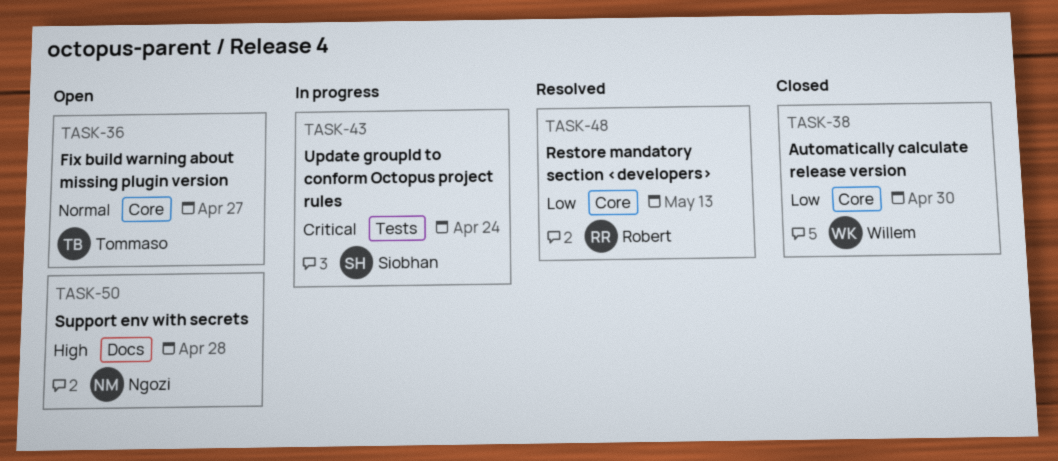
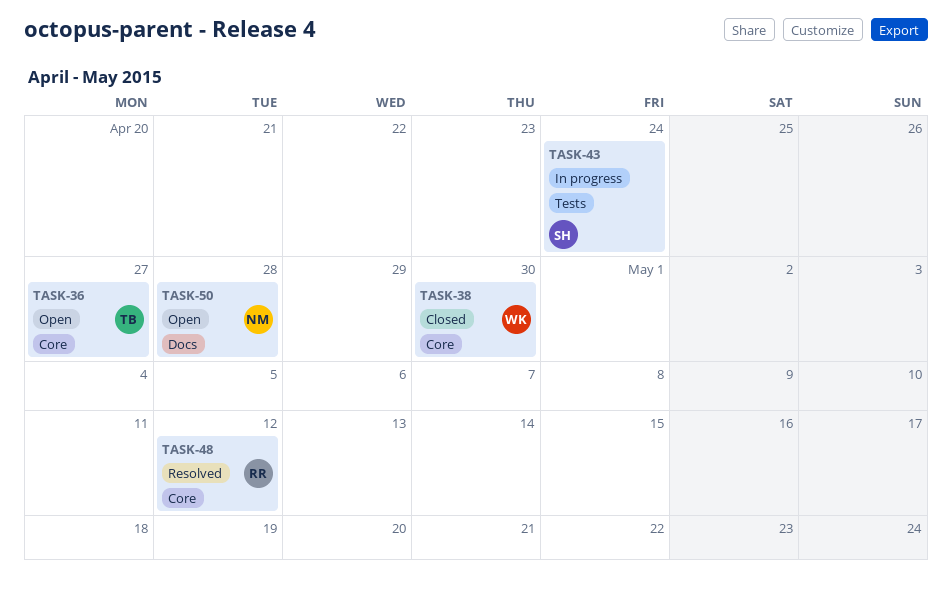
TASK-48, due: May 13 -> May 12

